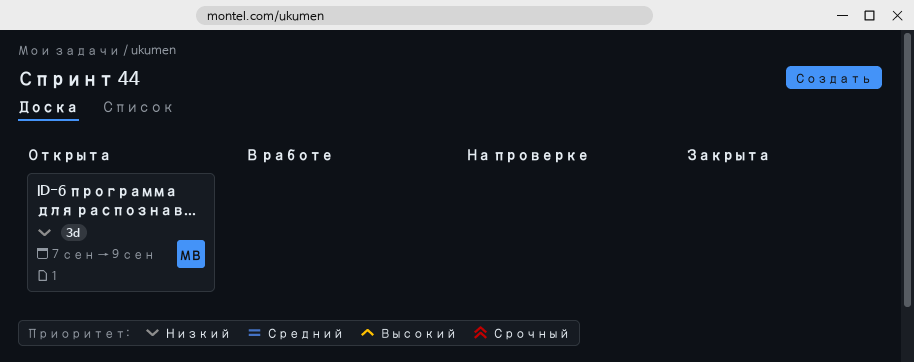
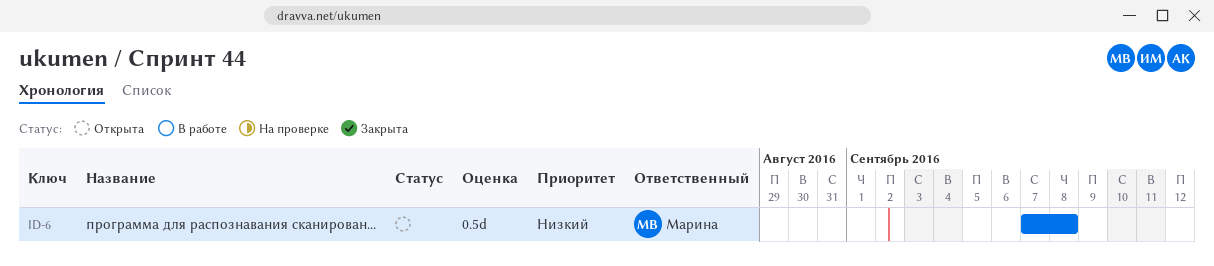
ID-6, estimate: 3d -> 0.5d
ID-6, due: Sep 9 -> Sep 8

